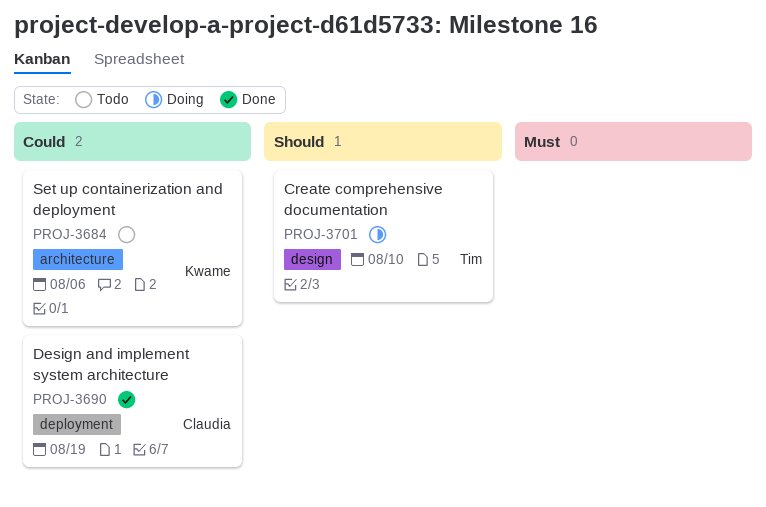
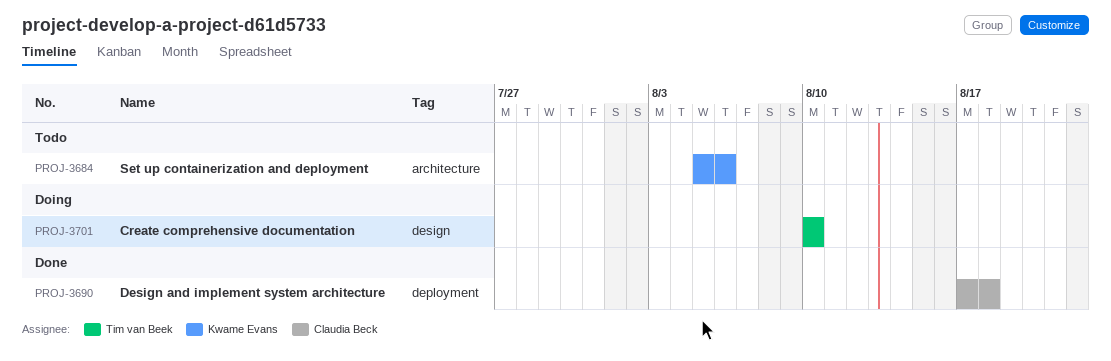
PROJ-3690, due: Aug 19 -> Aug 18

